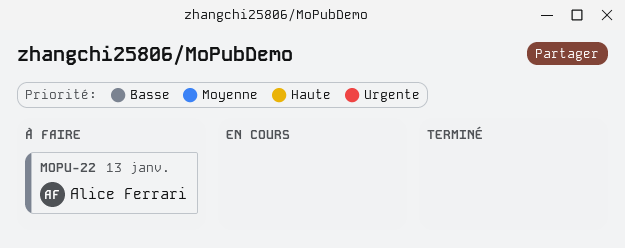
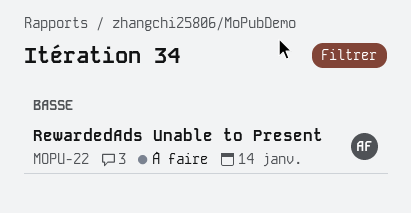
MOPU-22, due: Jan 13 -> Jan 14

